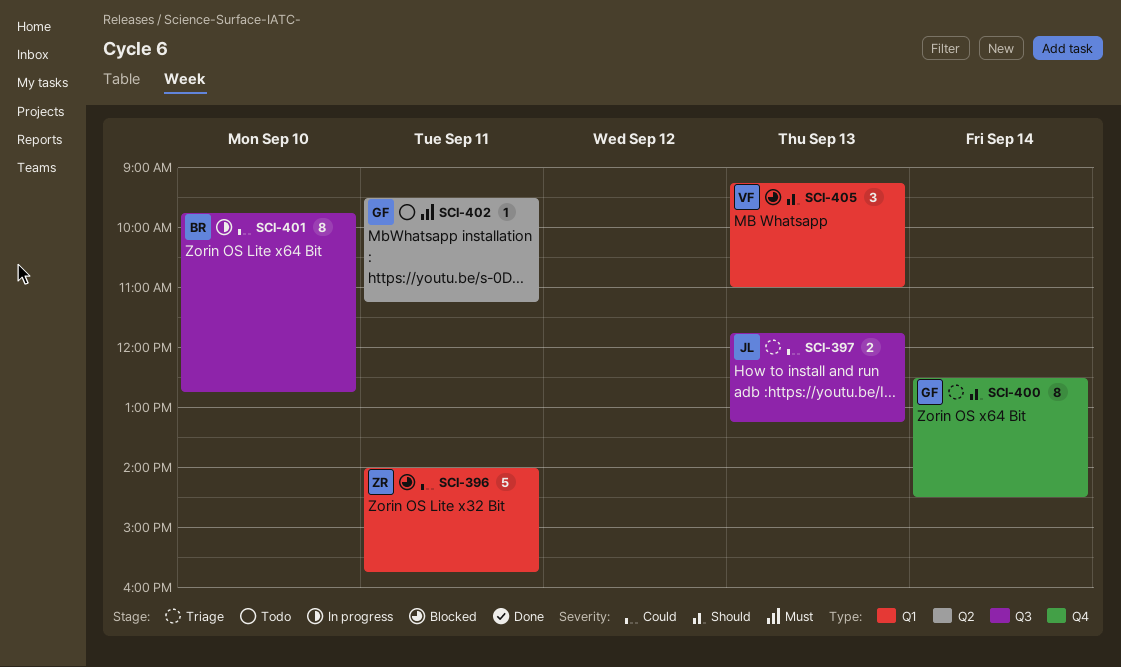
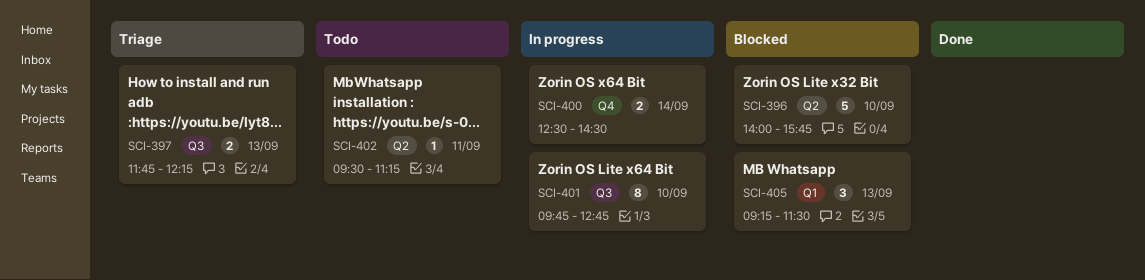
SCI-396, label: Q1 -> Q2
SCI-396, day: Sep 11 -> Sep 10
SCI-397, ends: 13:15 -> 12:15
SCI-400, status: Triage -> In progress
SCI-400, estimate: 8 -> 2
SCI-405, ends: 11:00 -> 11:30

